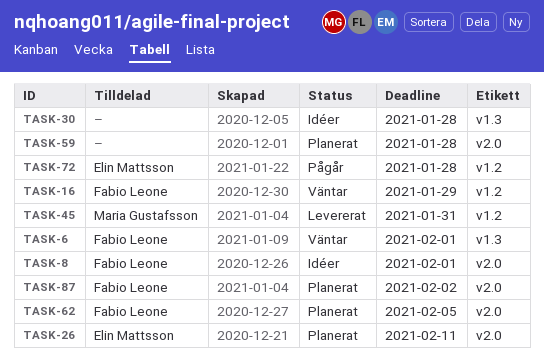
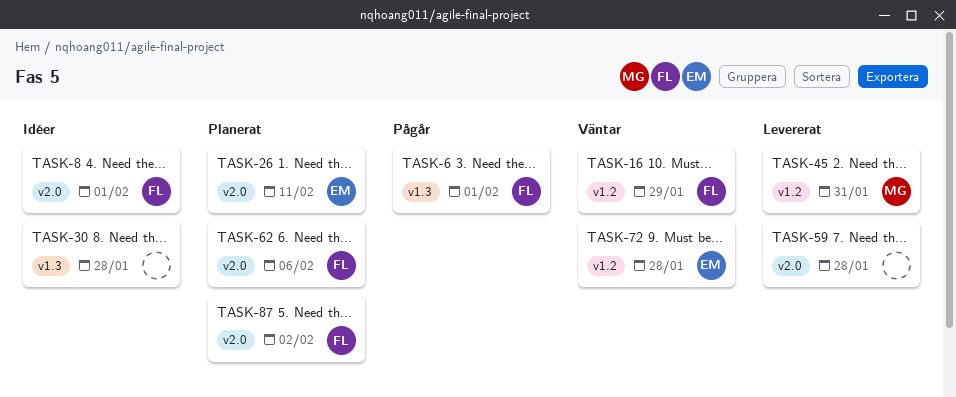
TASK-6, status: Väntar -> Pågår
TASK-59, status: Planerat -> Levererat
TASK-62, due: Feb 5 -> Feb 6
TASK-72, status: Pågår -> Väntar

